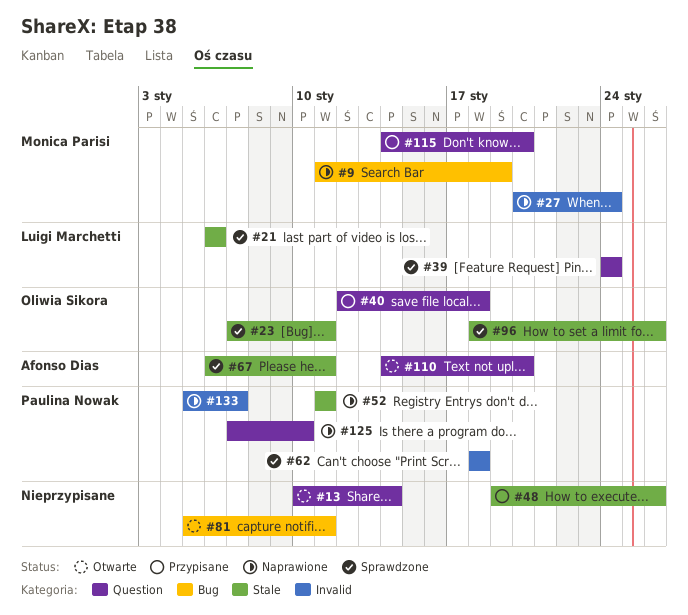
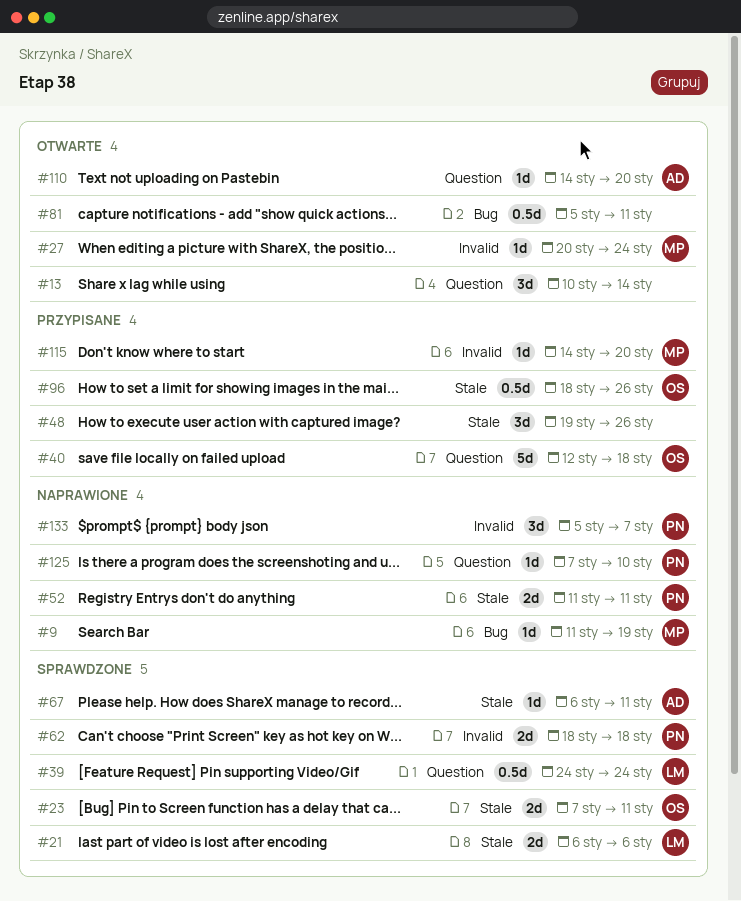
#27, status: Naprawione -> Otwarte
#96, status: Sprawdzone -> Przypisane
#115, label: Question -> Invalid

